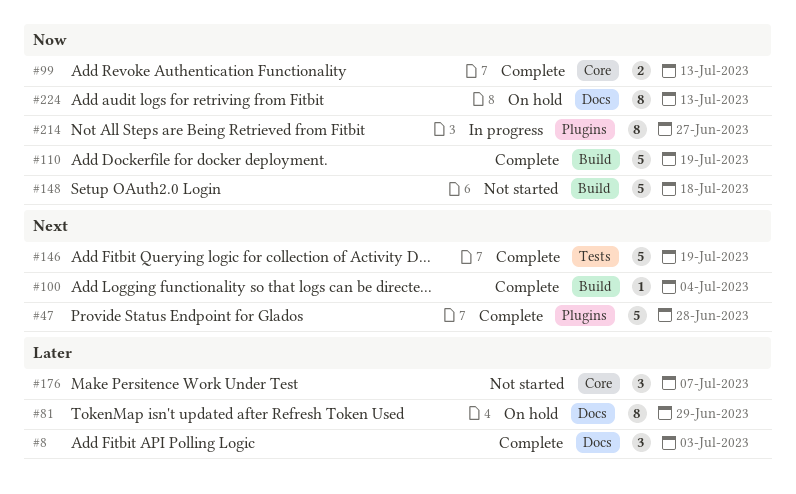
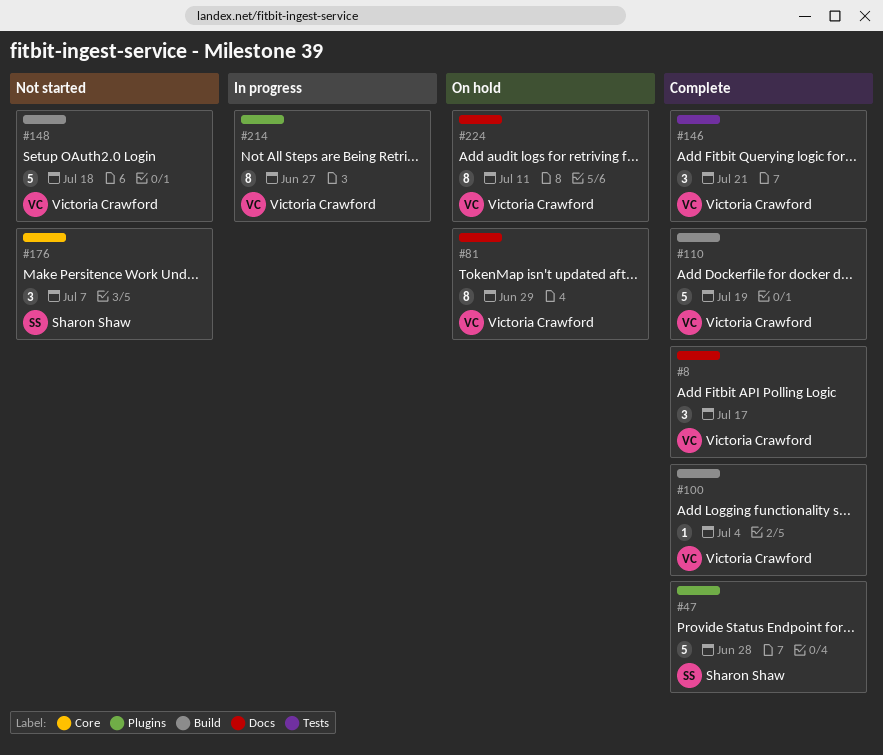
#8, due: Jul 3 -> Jul 17
#99: present -> none
#146, estimate: 5 -> 3
#146, due: Jul 19 -> Jul 21
#224, due: Jul 13 -> Jul 11

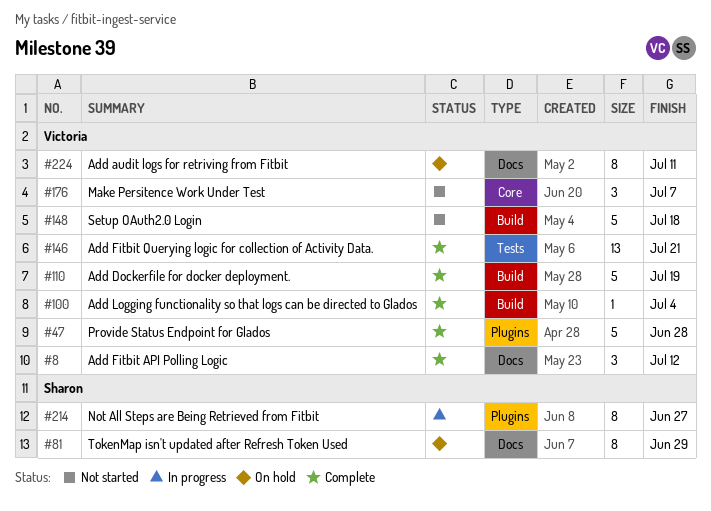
#8, due: Jul 17 -> Jul 12
#47, owner: Sharon Shaw -> Victoria Crawford
#81, owner: Victoria Crawford -> Sharon Shaw
#146, estimate: 3 -> 13
#176, owner: Sharon Shaw -> Victoria Crawford
#214, owner: Victoria Crawford -> Sharon Shaw

